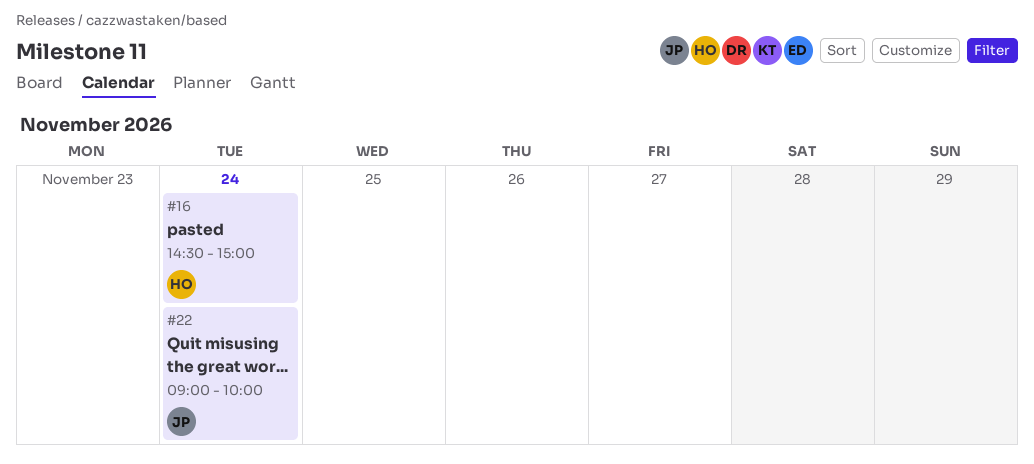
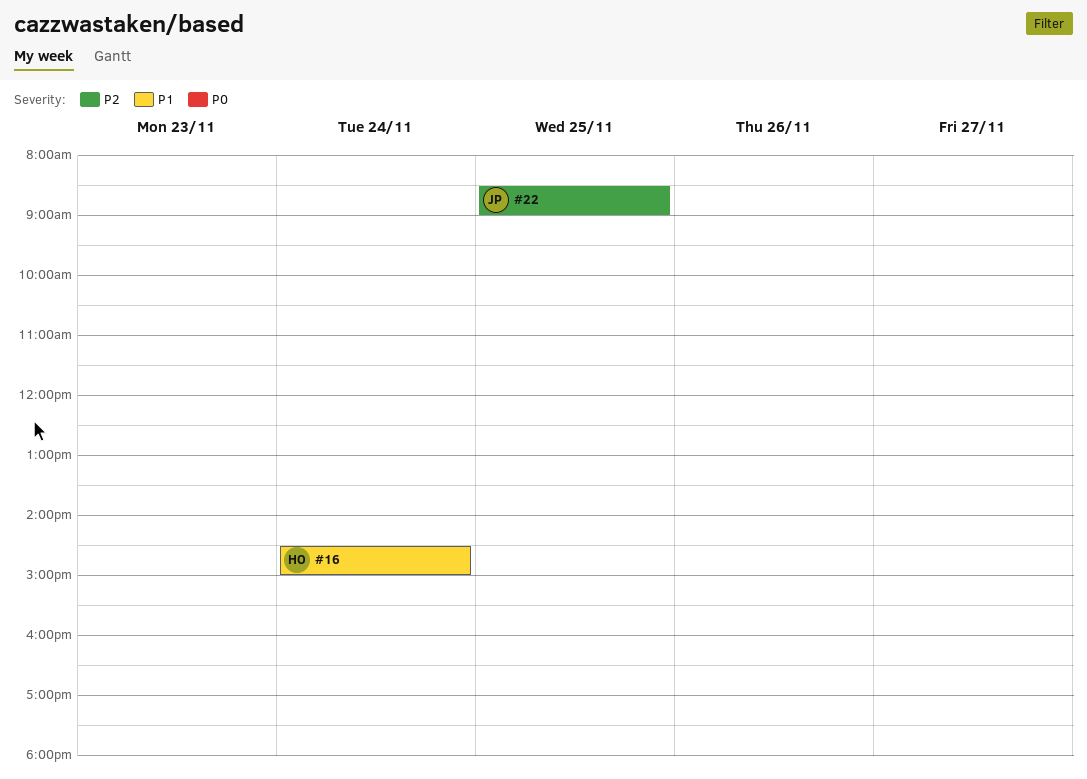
#22, day: Nov 24 -> Nov 25
#22, begins: 09:00 -> 08:30
#22, ends: 10:00 -> 09:00

